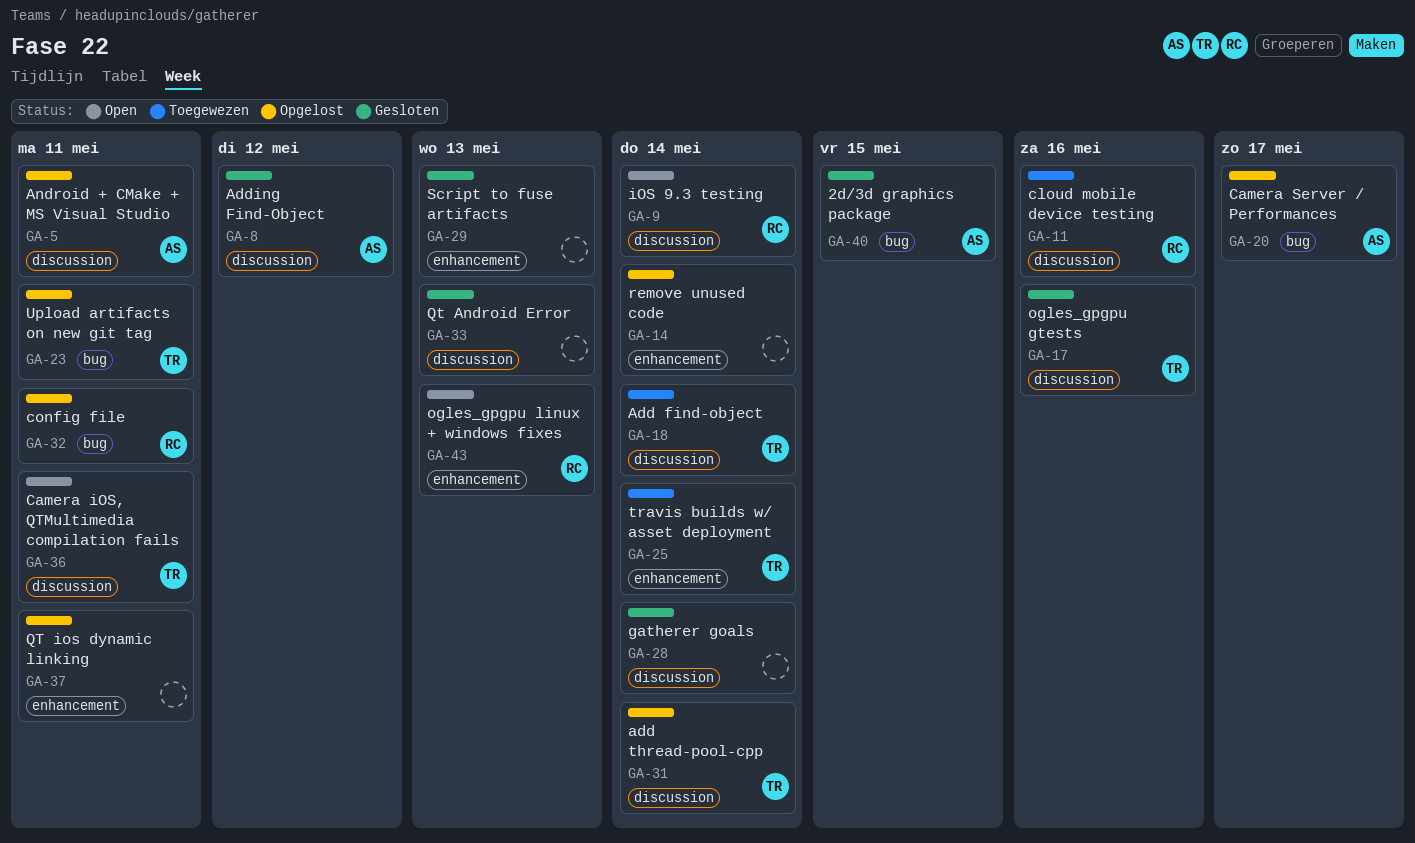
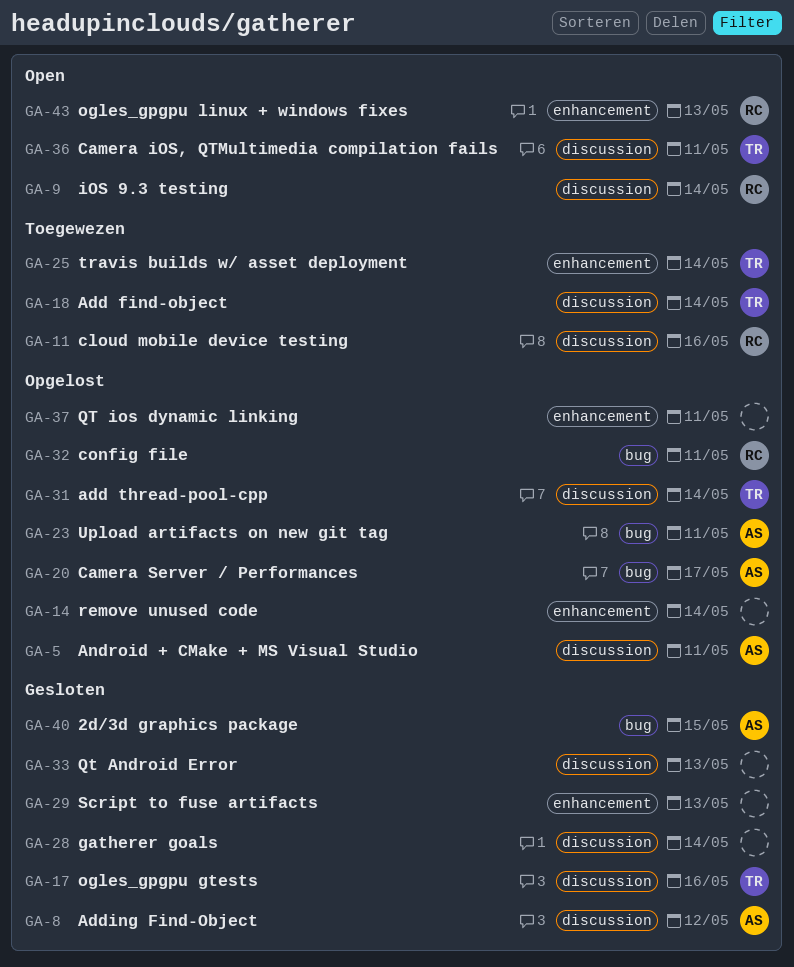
GA-23, owner: TR -> AS

